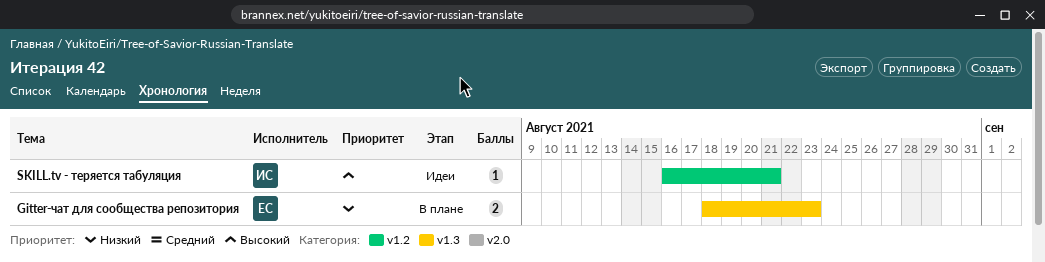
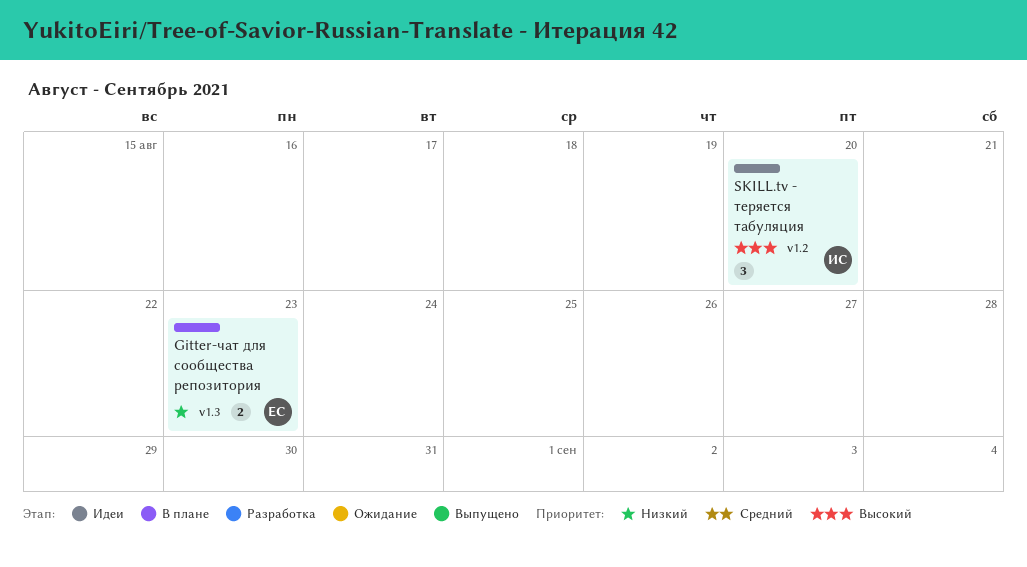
SKILL.tv - теряется табуляция, estimate: 1 -> 3
SKILL.tv - теряется табуляция, due: Aug 21 -> Aug 20

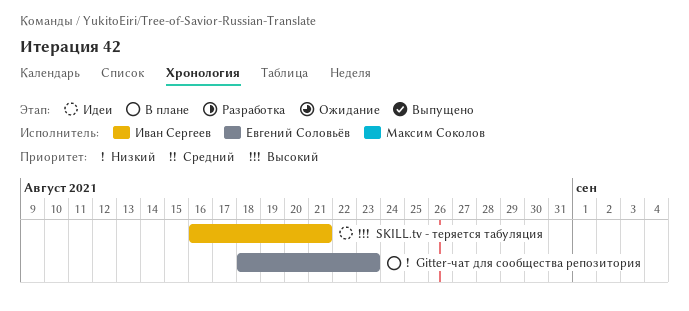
SKILL.tv - теряется табуляция, due: Aug 20 -> Aug 21

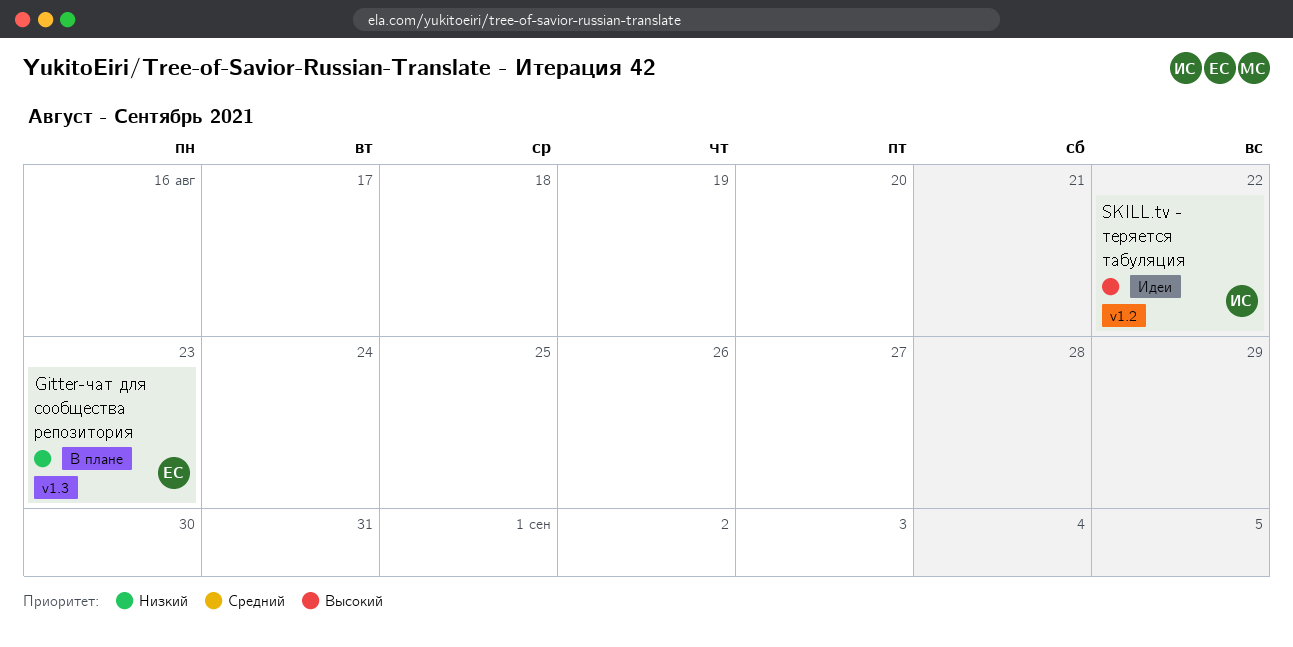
SKILL.tv - теряется табуляция, due: Aug 21 -> Aug 22

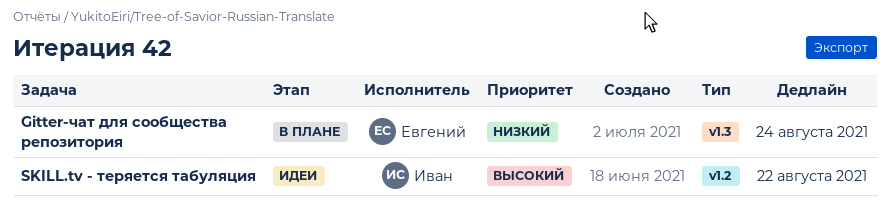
Gitter-чат для сообщества репозитория, due: Aug 23 -> Aug 24

